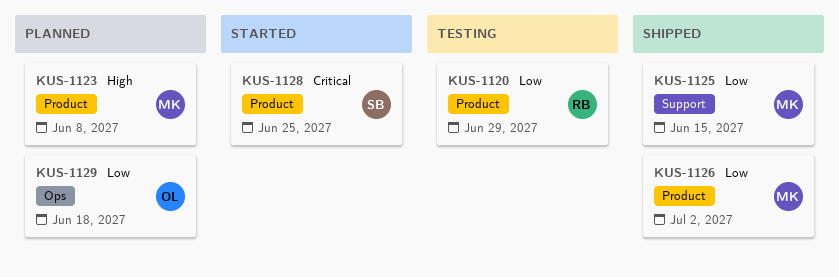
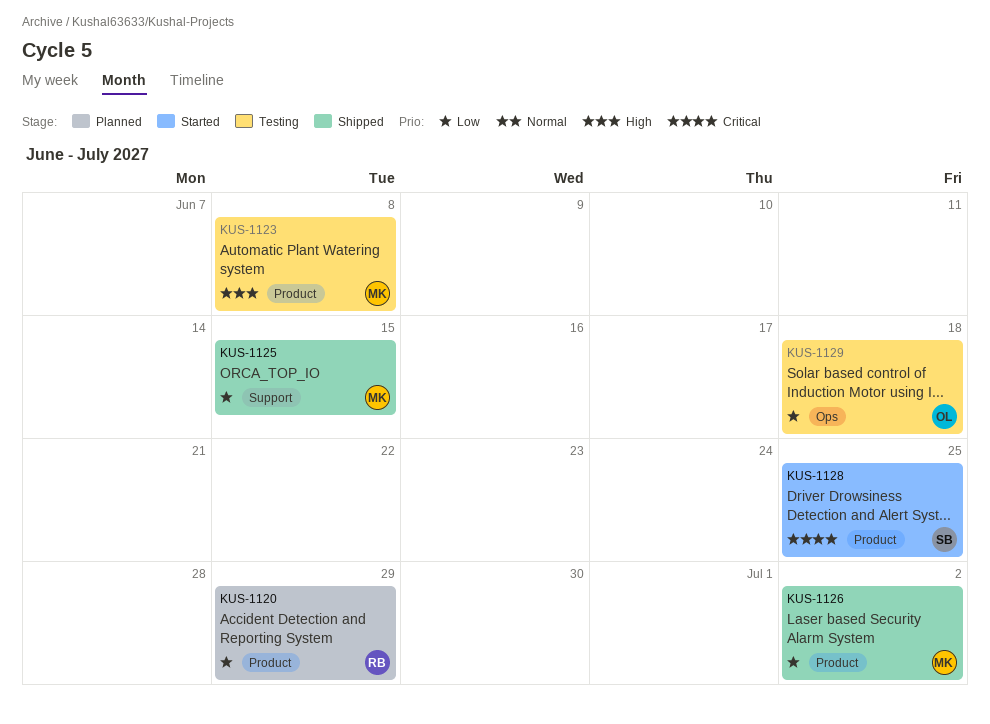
KUS-1120, status: Testing -> Planned
KUS-1123, status: Planned -> Testing
KUS-1129, status: Planned -> Testing

